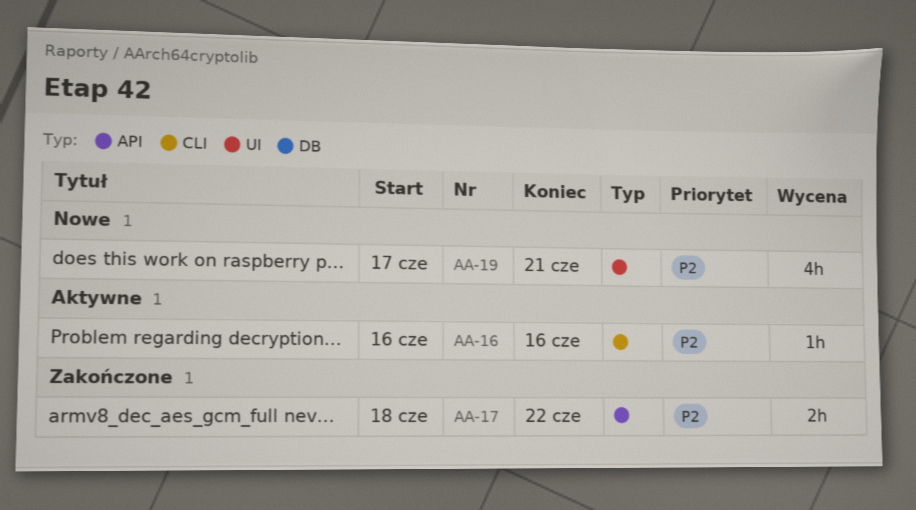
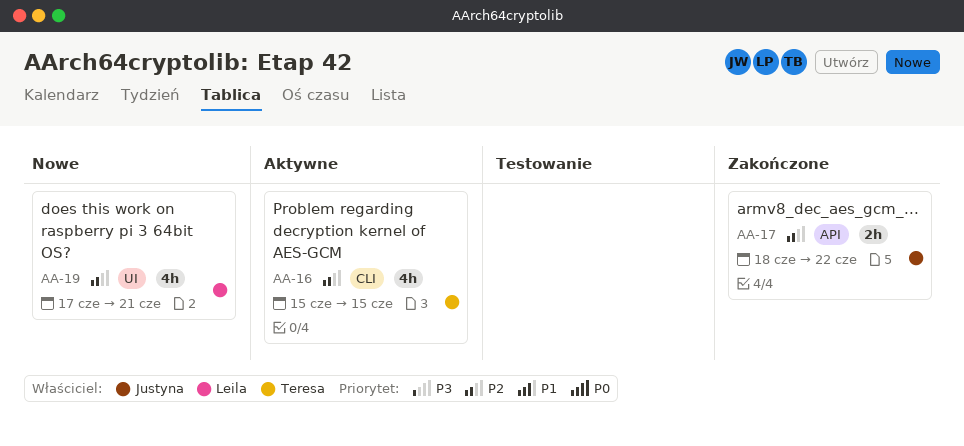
AA-16, estimate: 1h -> 4h
AA-16, start: Jun 16 -> Jun 15
AA-16, due: Jun 16 -> Jun 15

